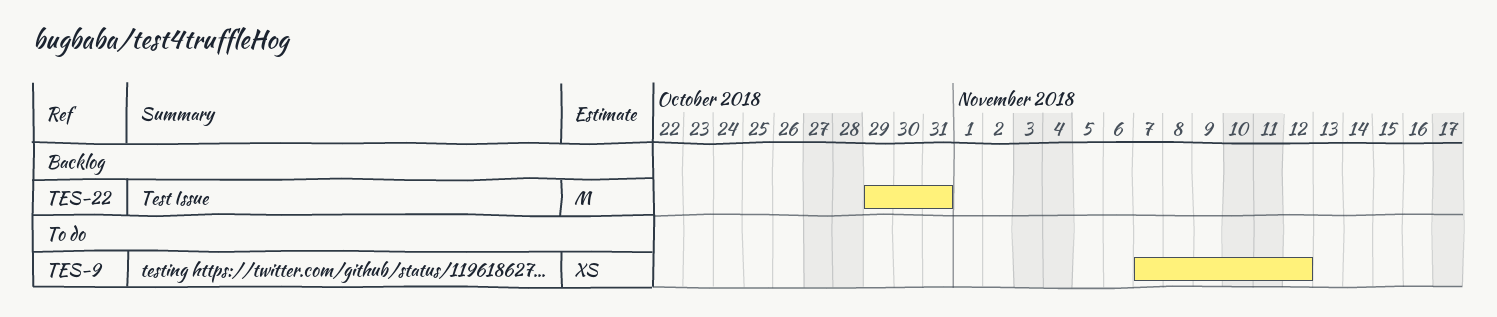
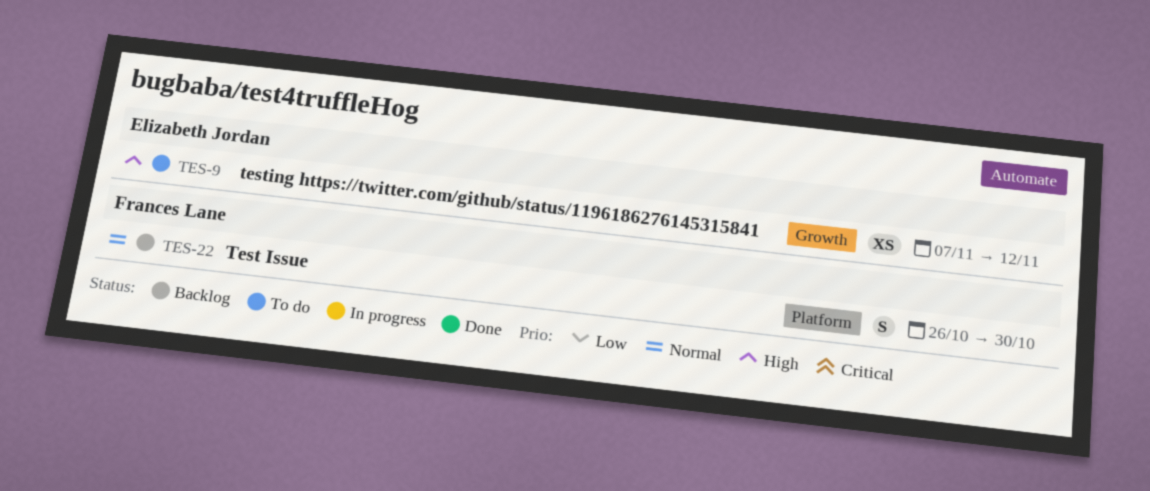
TES-22, estimate: M -> S
TES-22, start: Oct 29 -> Oct 26
TES-22, due: Oct 31 -> Oct 30

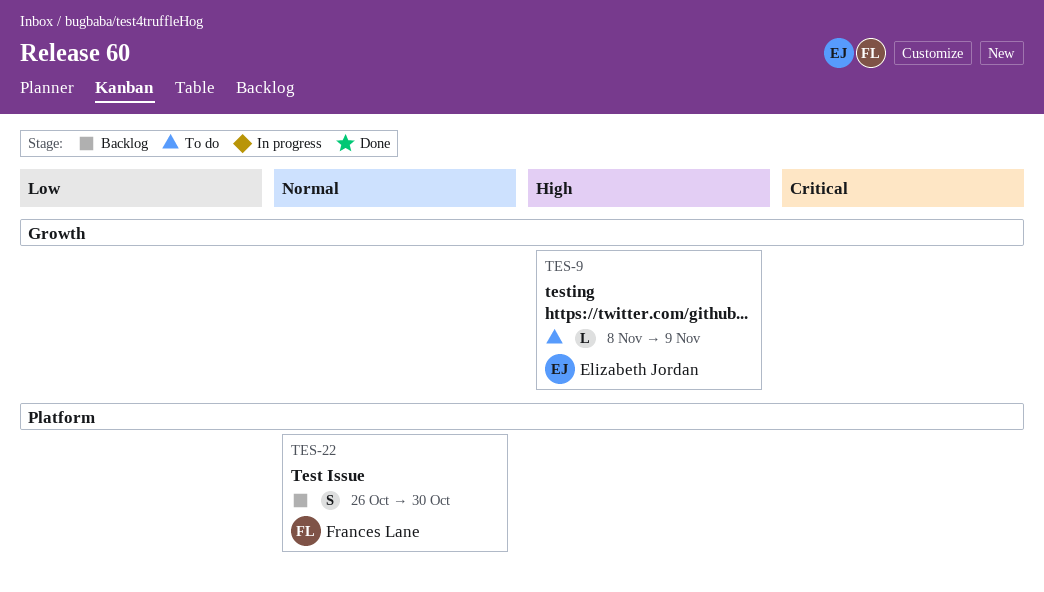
TES-9, estimate: XS -> L
TES-9, start: Nov 7 -> Nov 8
TES-9, due: Nov 12 -> Nov 9

